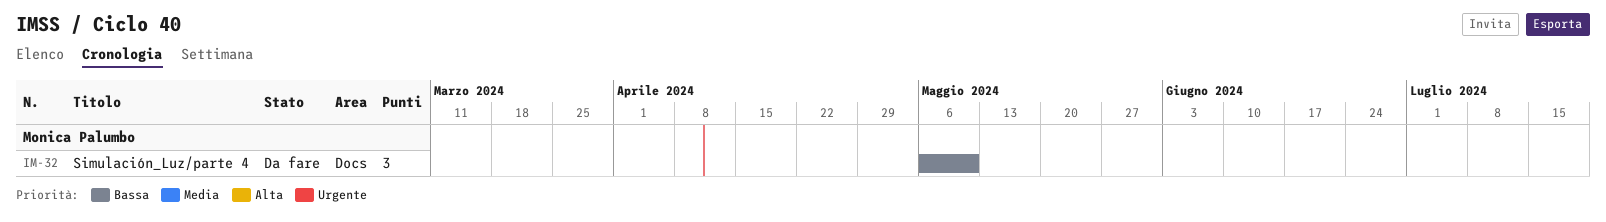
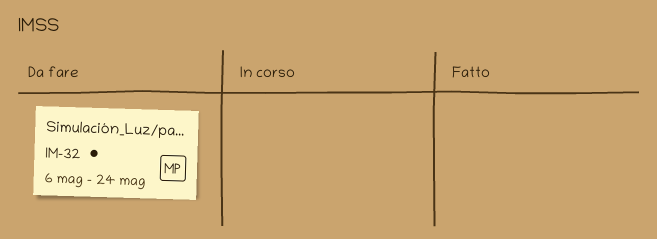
IM-32, estimate: 3 -> 1
IM-32, due: May 10 -> May 24

